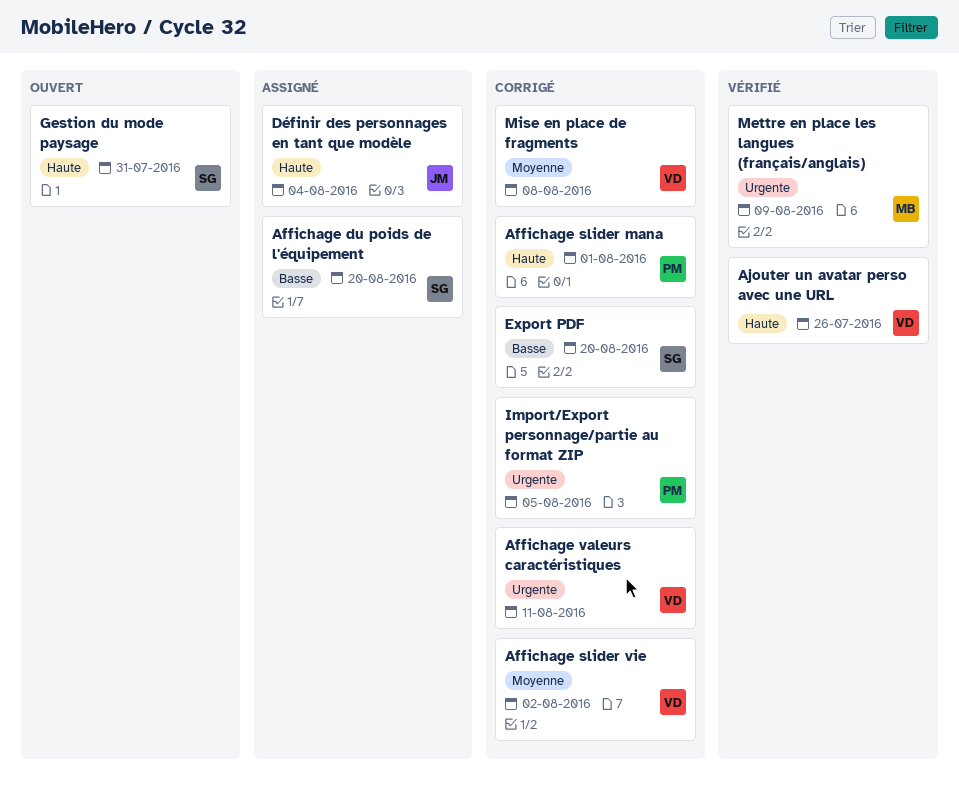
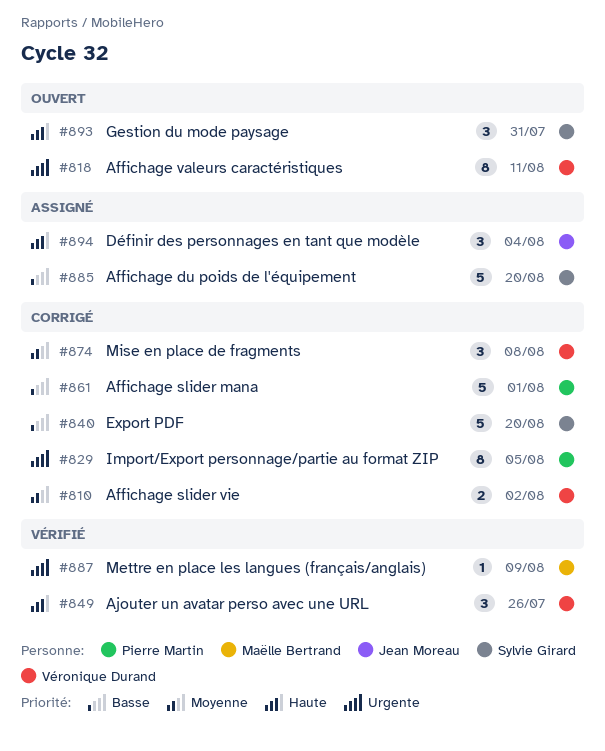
Affichage slider mana, priority: Haute -> Basse
Affichage valeurs caractéristiques, status: Corrigé -> Ouvert

